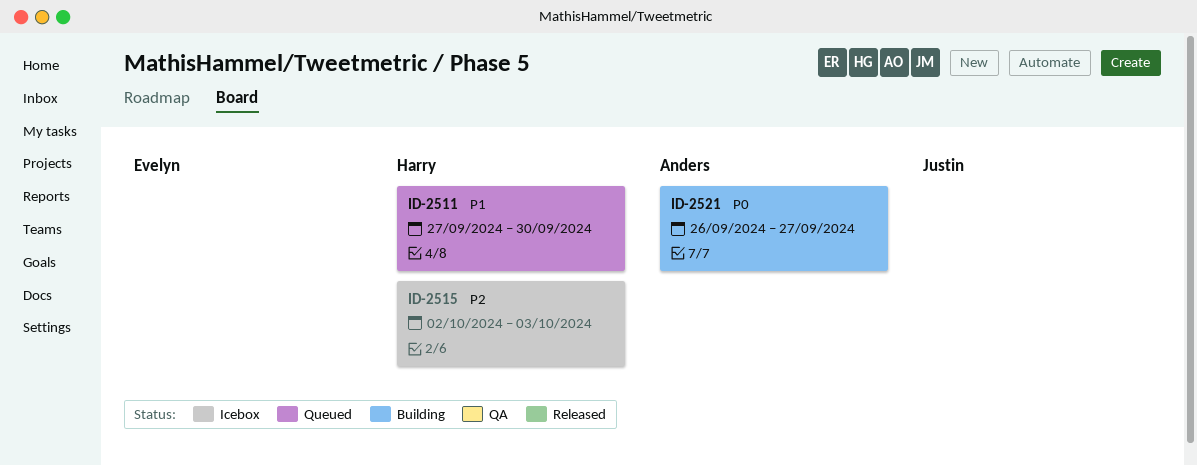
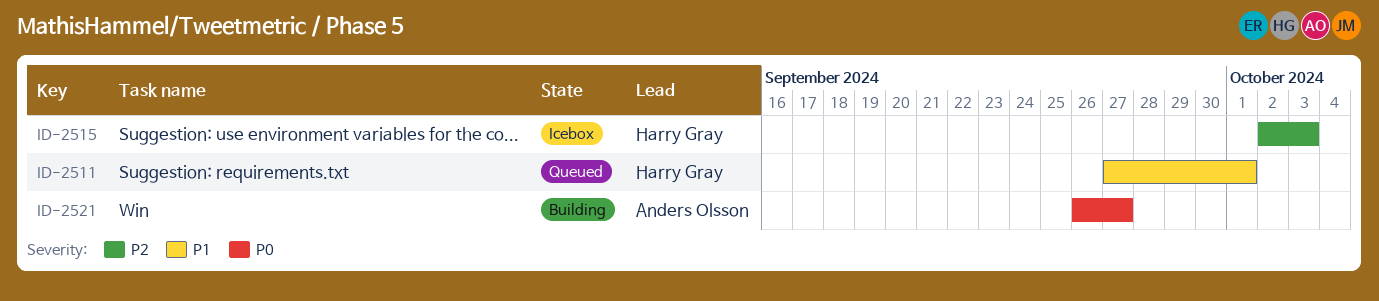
ID-2511, due: Sep 30 -> Oct 1

